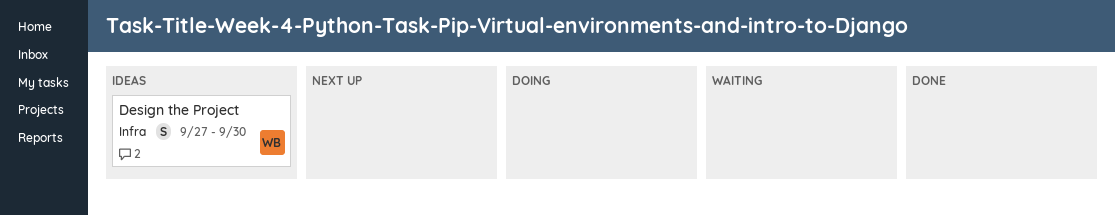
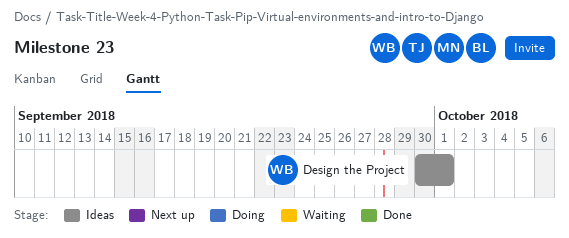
Design the Project, start: Sep 27 -> Sep 30
Design the Project, due: Sep 30 -> Oct 1

